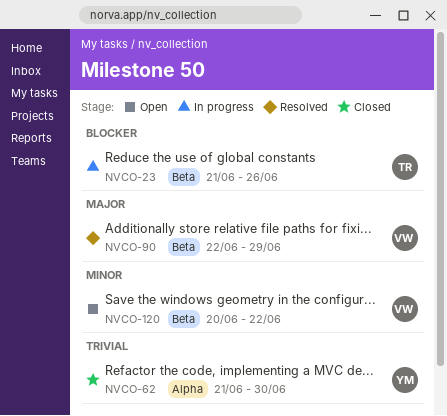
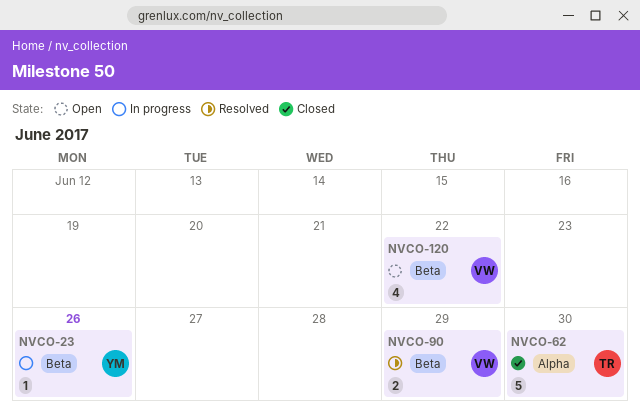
NVCO-23, owner: TR -> YM
NVCO-62, owner: YM -> TR

